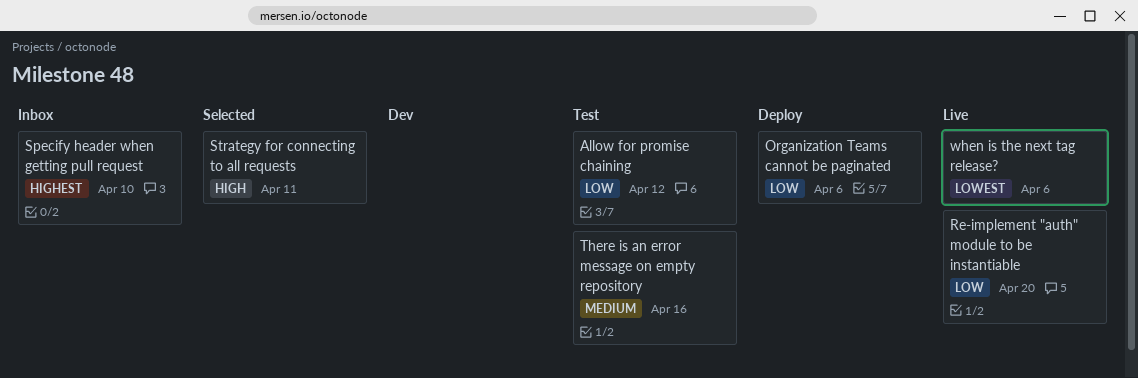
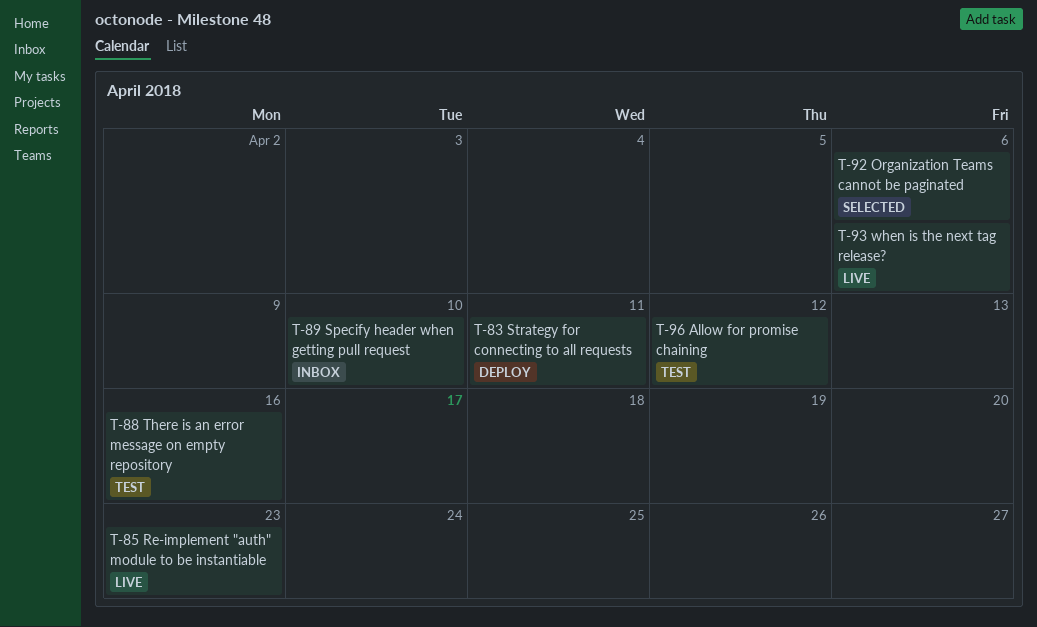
Organization Teams cannot be paginated, status: Deploy -> Selected
Re-implement "auth" module to be instantiable, due: Apr 20 -> Apr 23
Strategy for connecting to all requests, status: Selected -> Deploy

